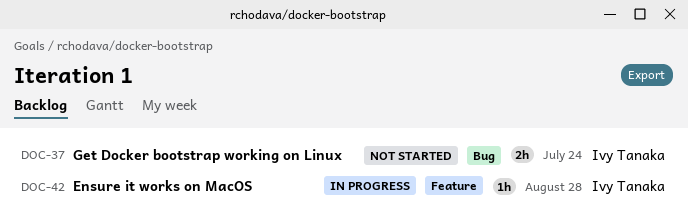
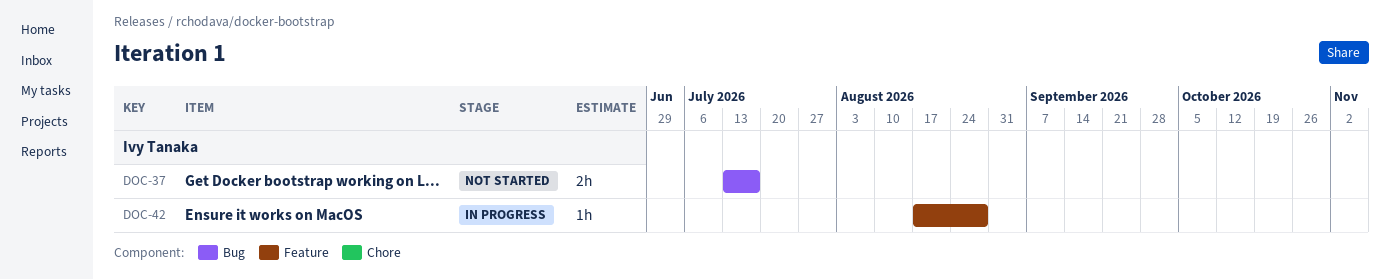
DOC-37, due: Jul 24 -> Jul 17

